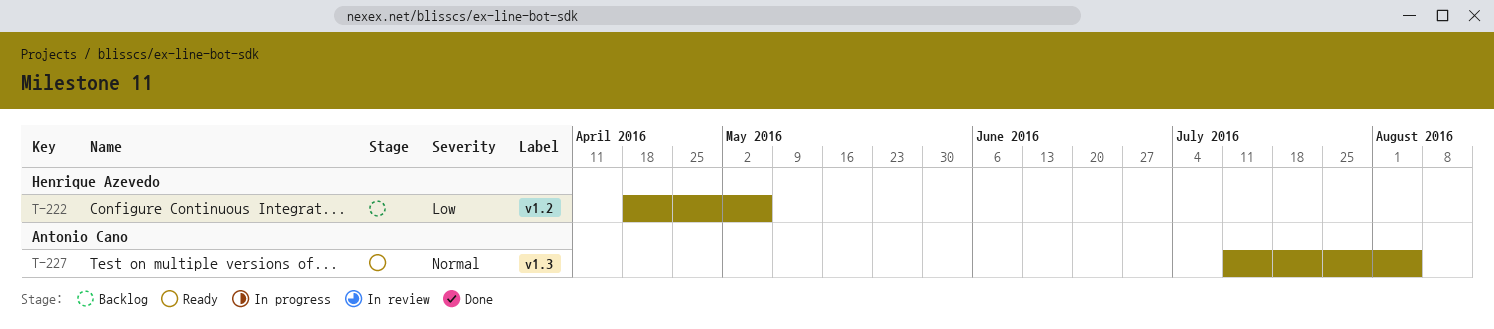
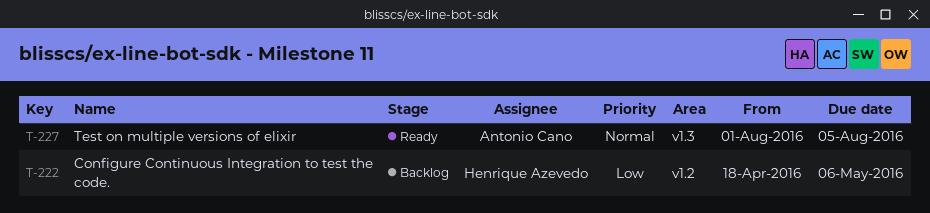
T-227, start: Jul 11 -> Aug 1

